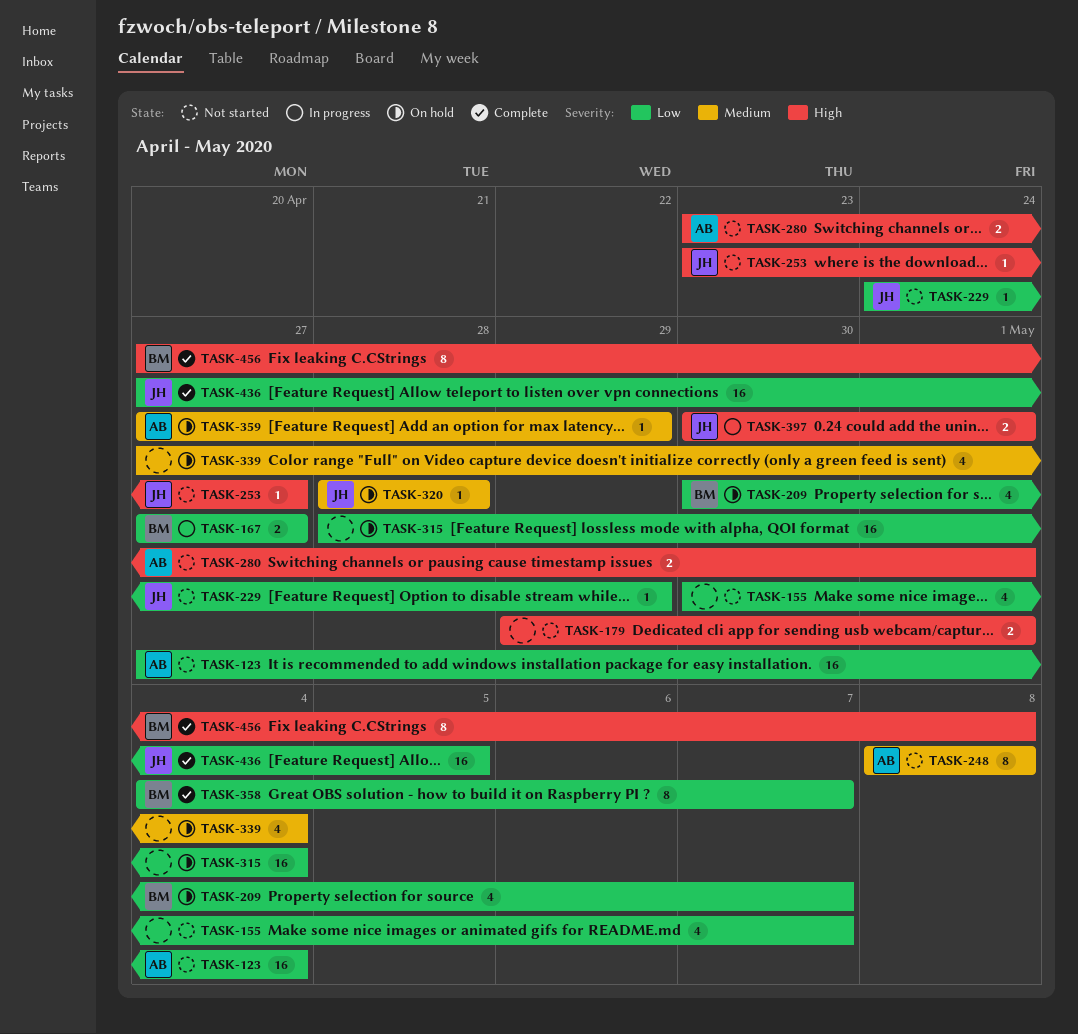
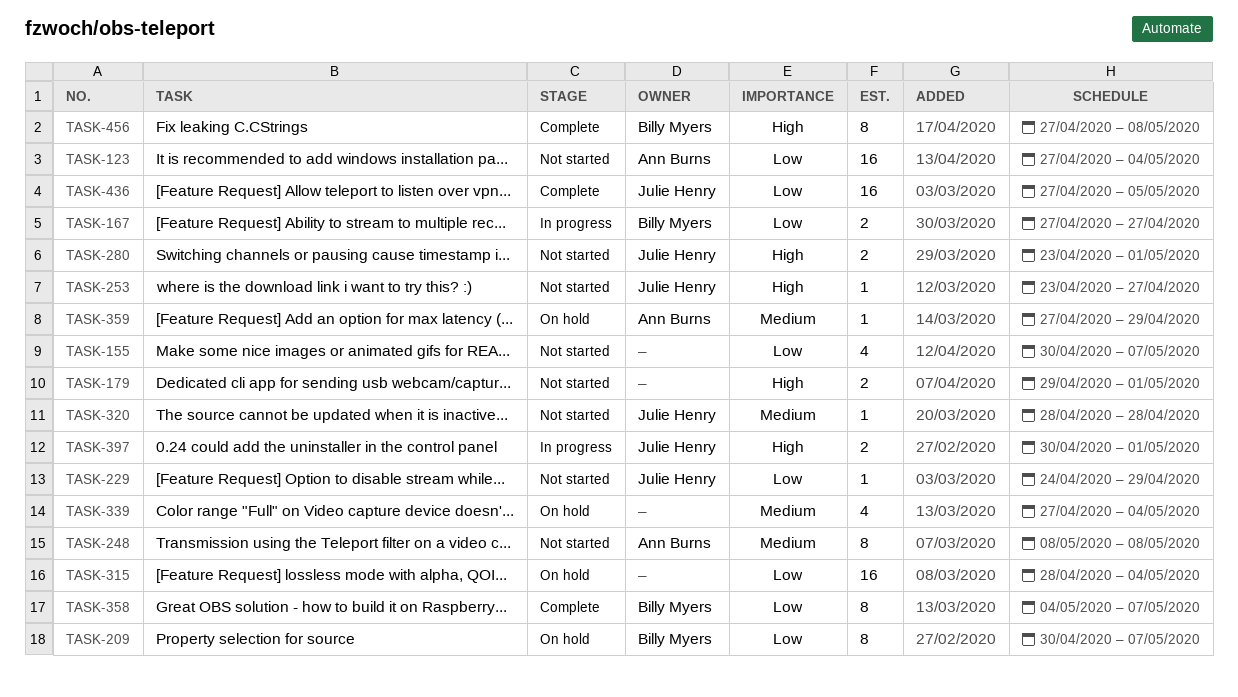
TASK-209, estimate: 4 -> 8
TASK-280, owner: Ann Burns -> Julie Henry
TASK-320, status: On hold -> Not started

